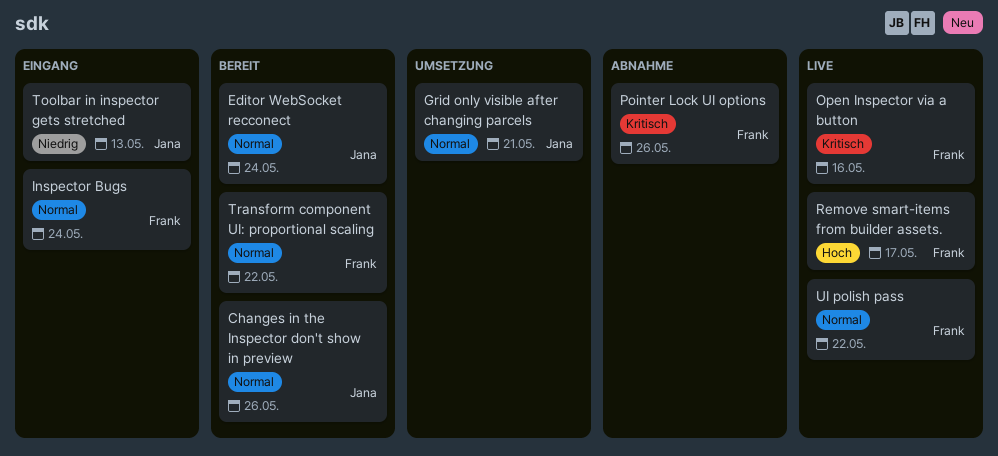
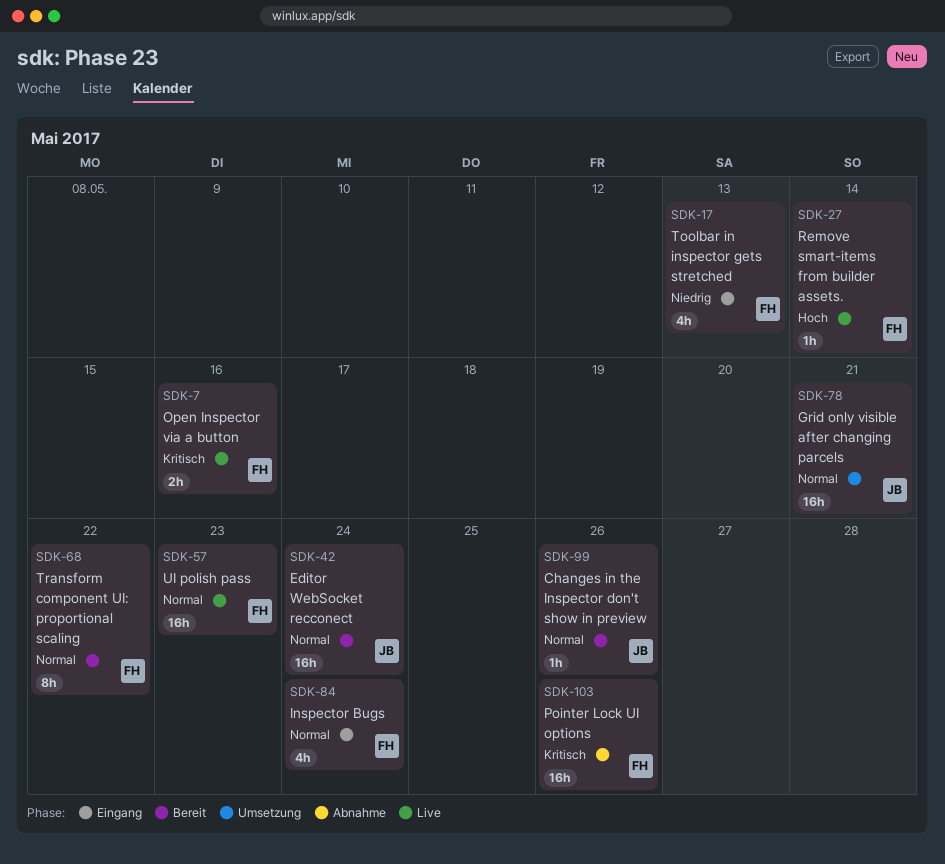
Remove smart-items from builder assets., due: May 17 -> May 14
Toolbar in inspector gets stretched, owner: Jana -> Frank
UI polish pass, due: May 22 -> May 23

